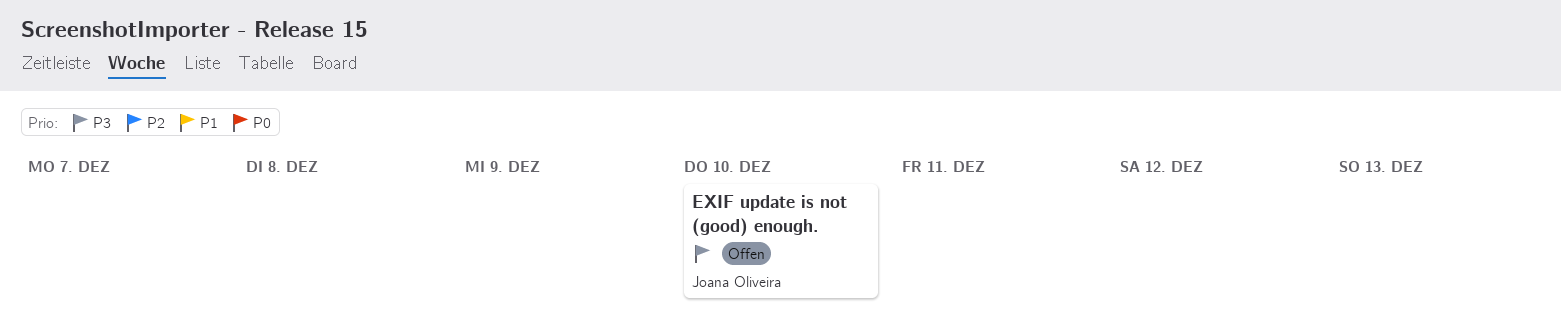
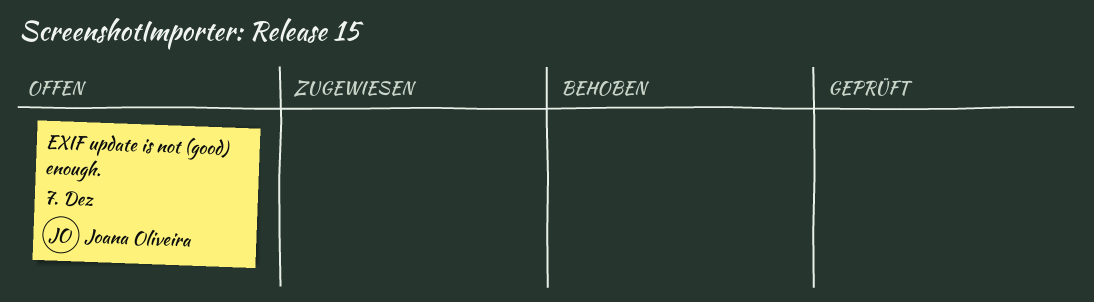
EXIF update is not (good) enough., due: Dec 10 -> Dec 7

